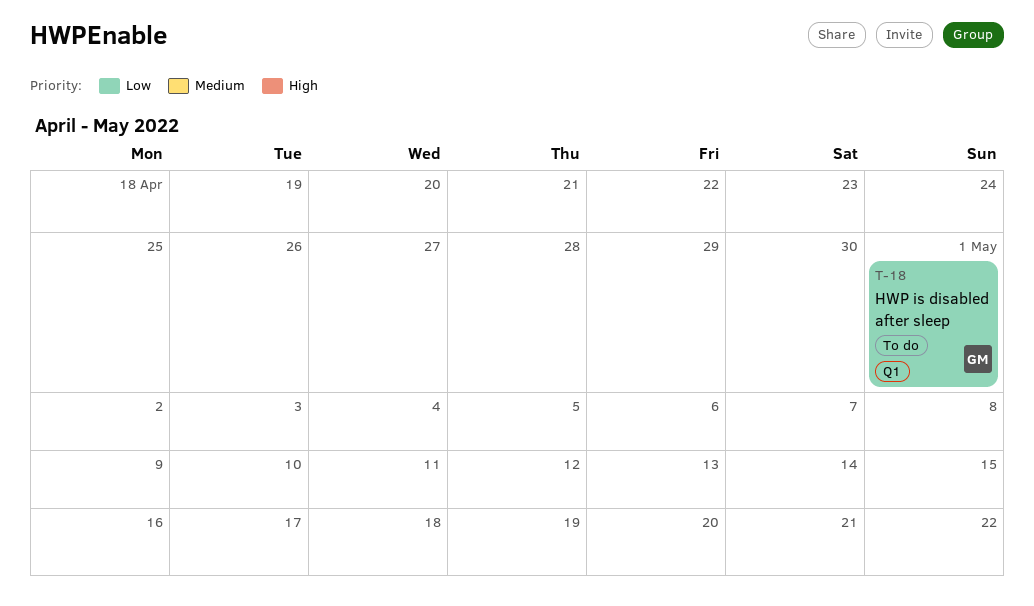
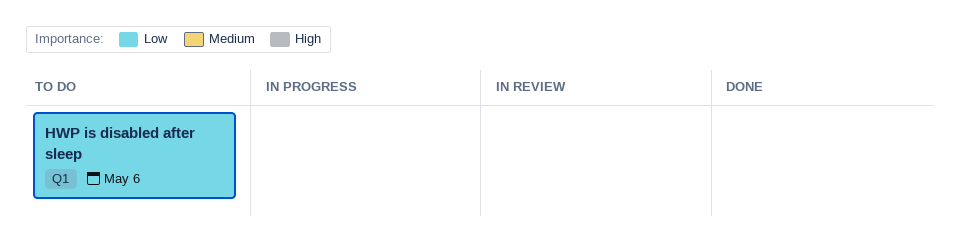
HWP is disabled after sleep, due: May 1 -> May 6

